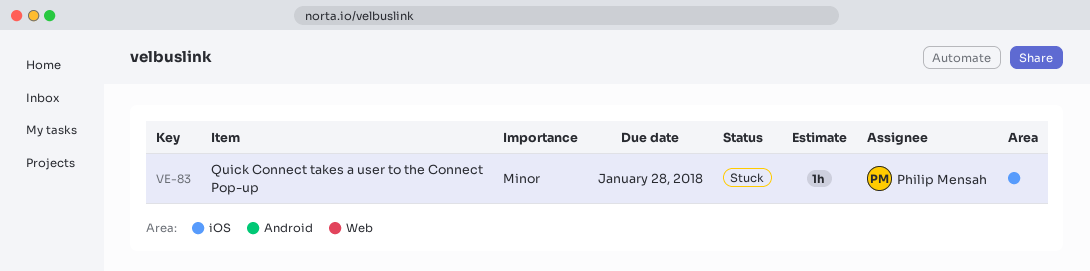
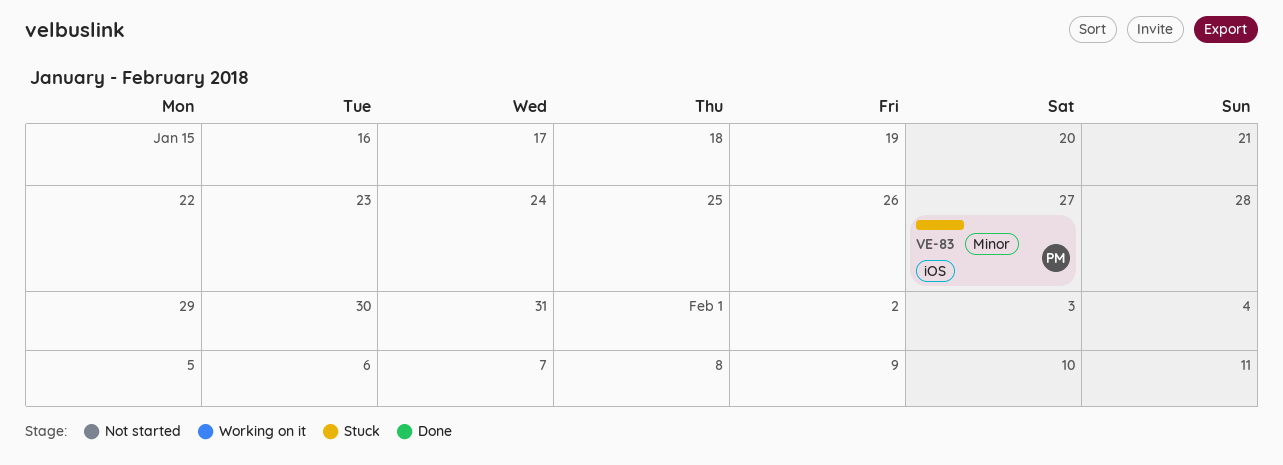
VE-83, due: Jan 28 -> Jan 27

